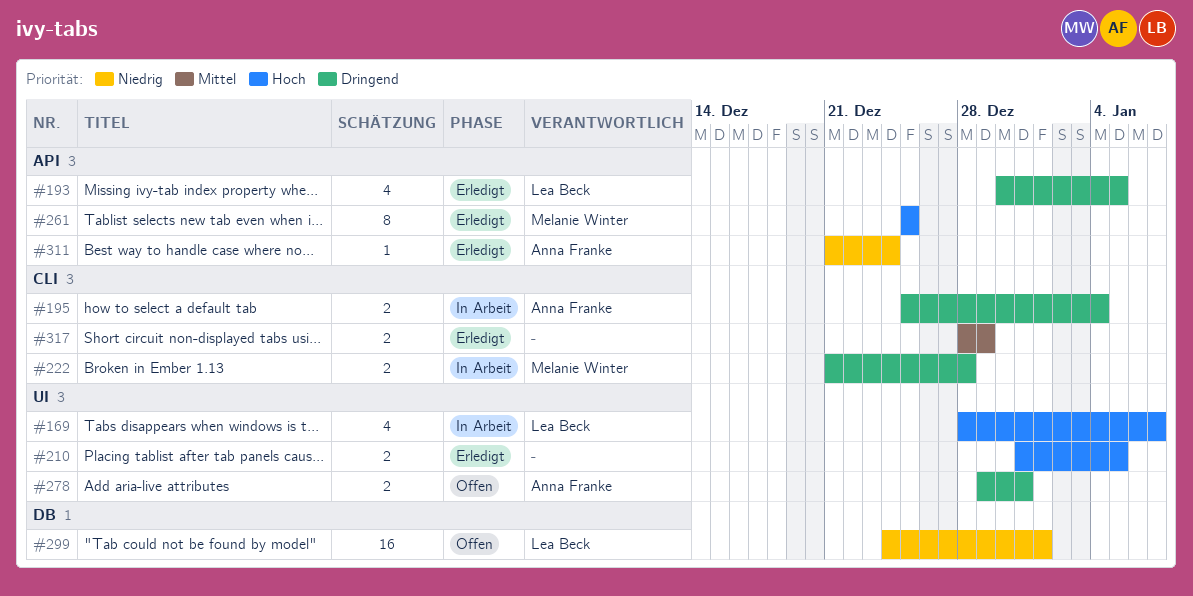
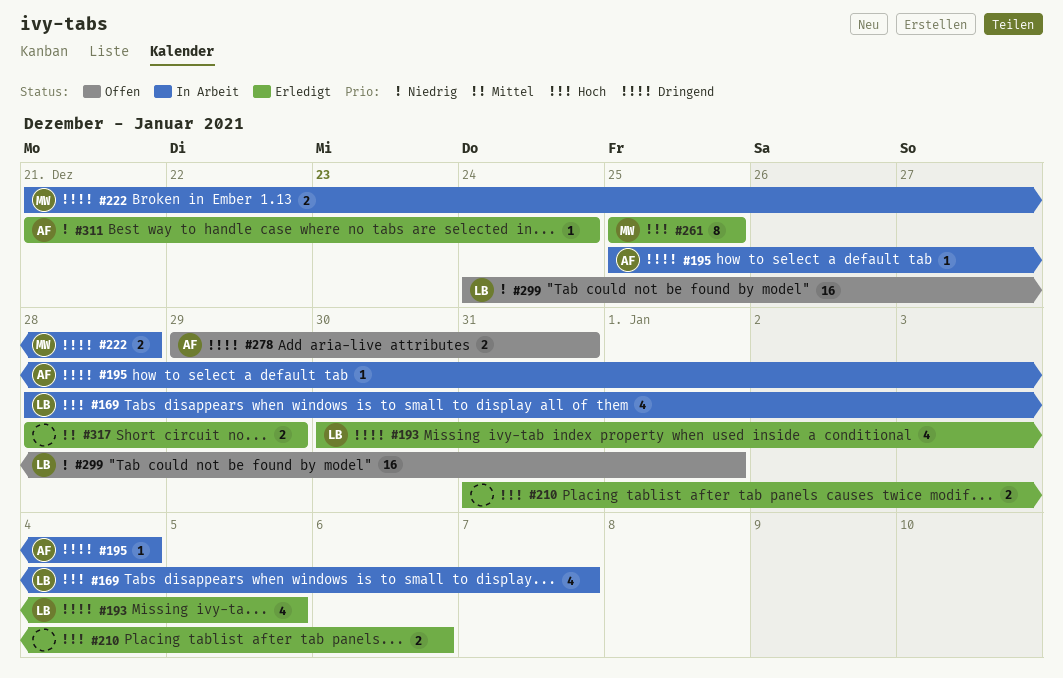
#195, estimate: 2 -> 1
#210, due: Jan 5 -> Jan 6

